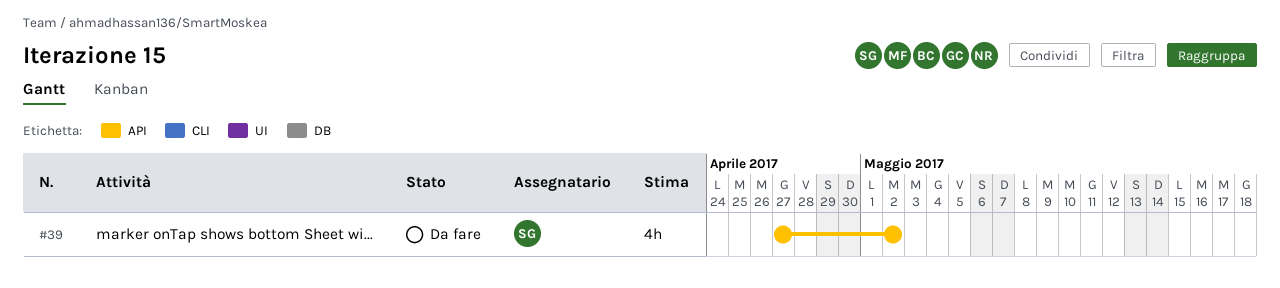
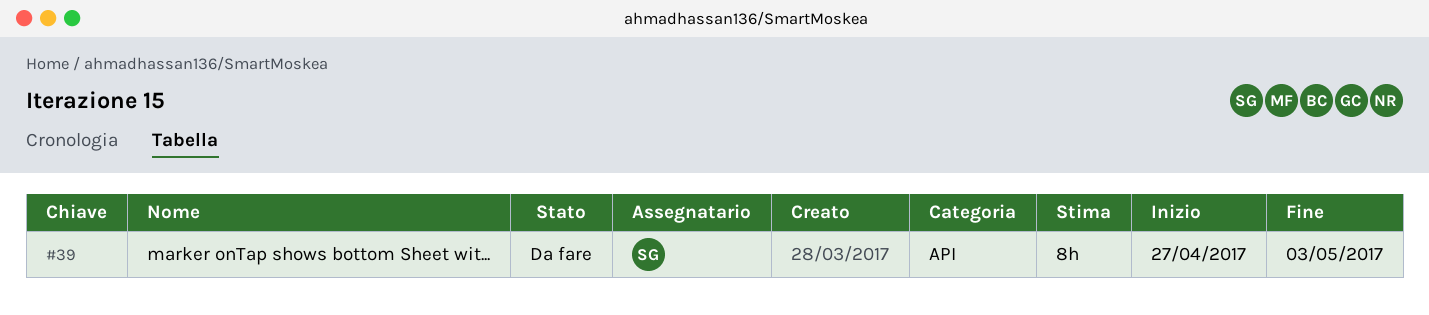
#39, estimate: 4h -> 8h
#39, due: May 2 -> May 3

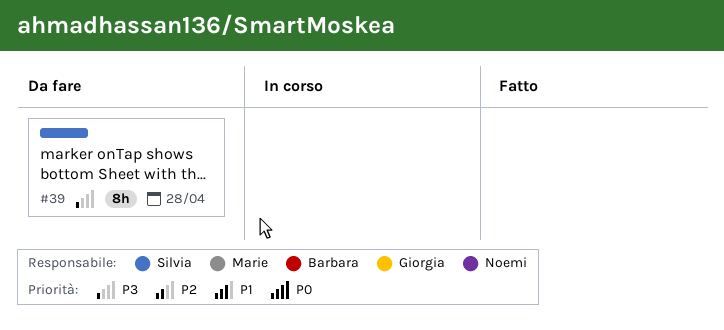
#39, due: May 3 -> Apr 28

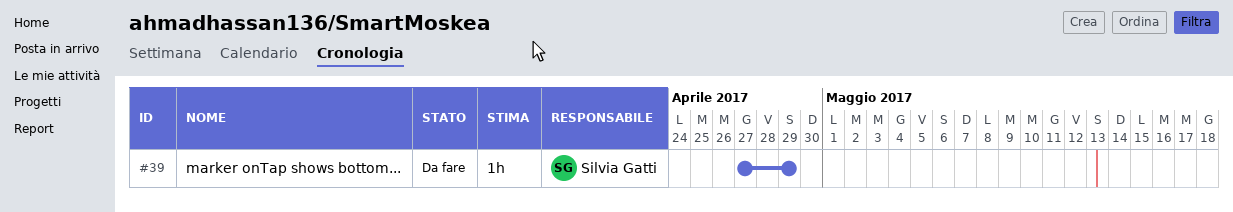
#39, estimate: 8h -> 1h
#39, due: Apr 28 -> Apr 29

